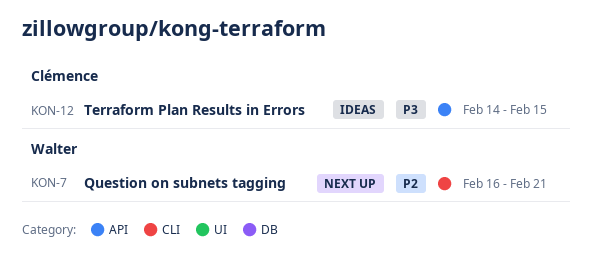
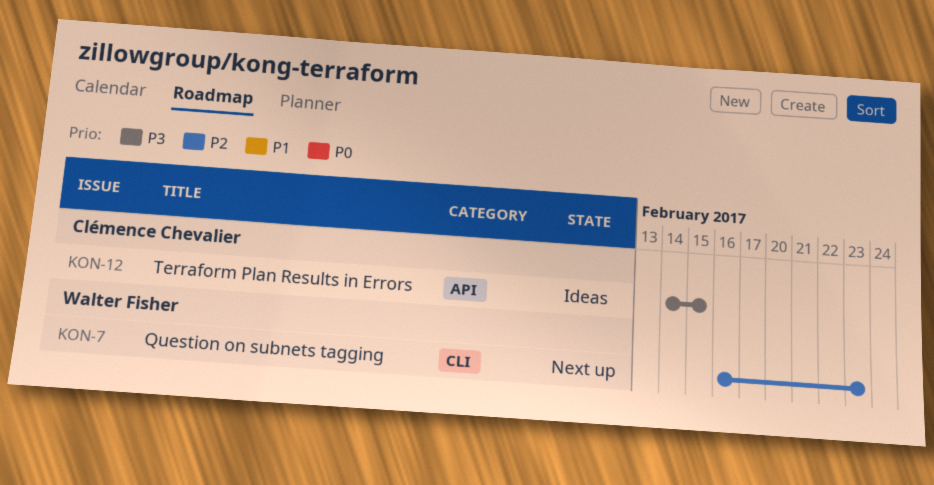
KON-7, due: Feb 21 -> Feb 23

